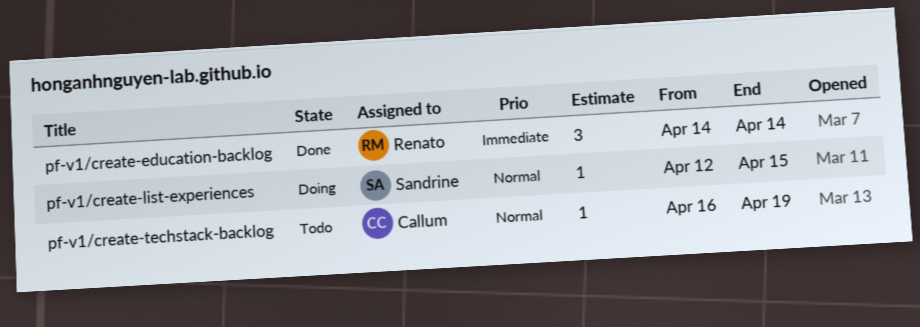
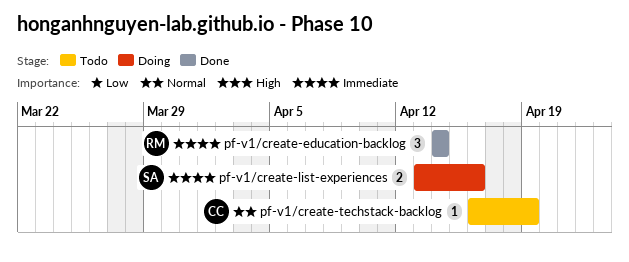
pf-v1/create-list-experiences, priority: Normal -> Immediate
pf-v1/create-list-experiences, estimate: 1 -> 2
pf-v1/create-list-experiences, start: Apr 12 -> Apr 13
pf-v1/create-list-experiences, due: Apr 15 -> Apr 16

